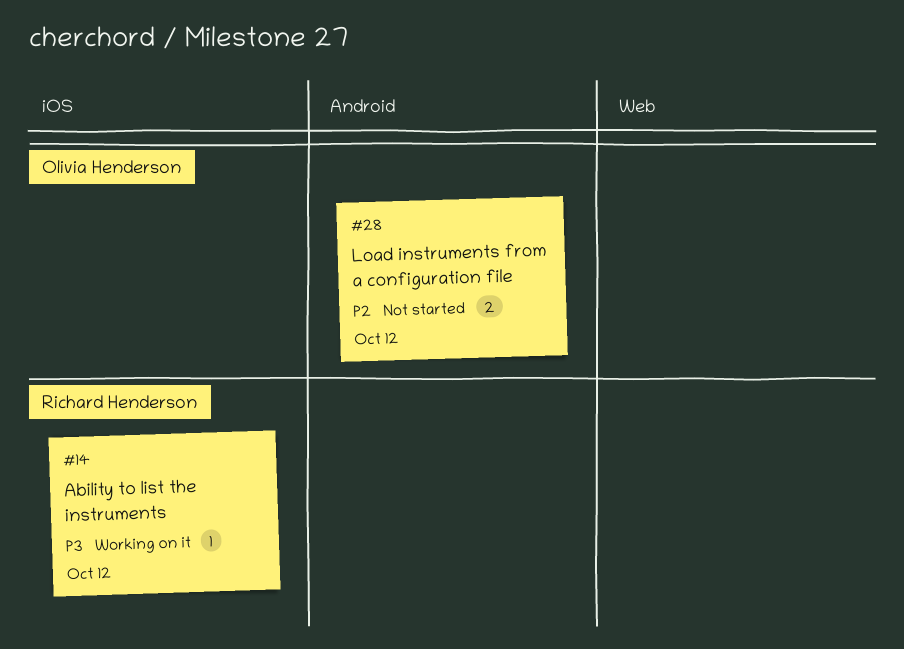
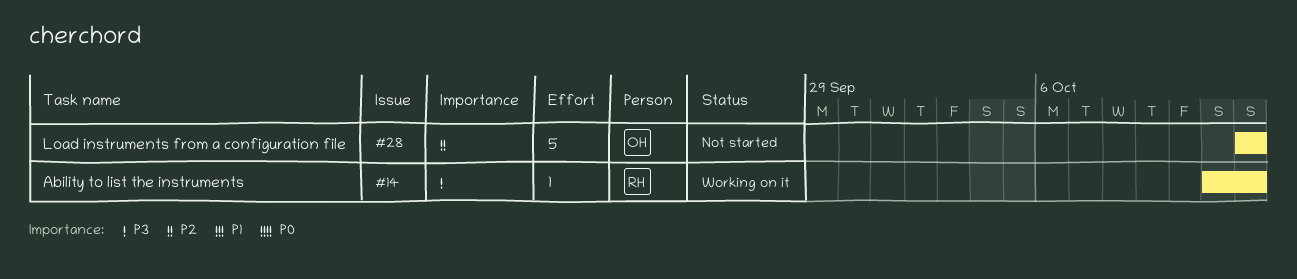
#28, estimate: 2 -> 5

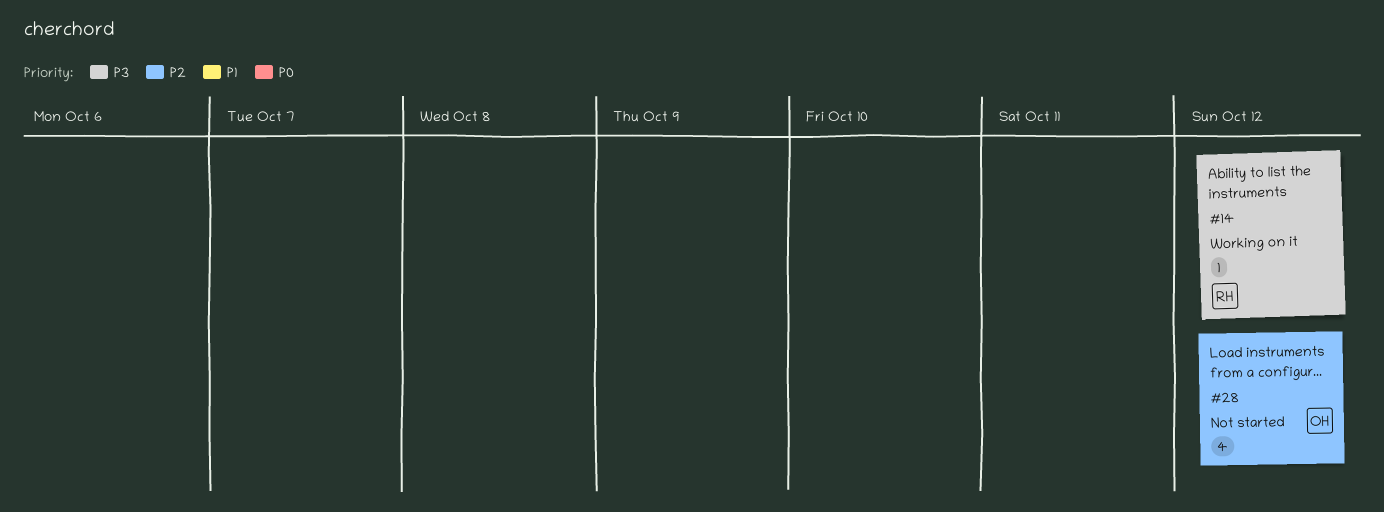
#28, estimate: 5 -> 4

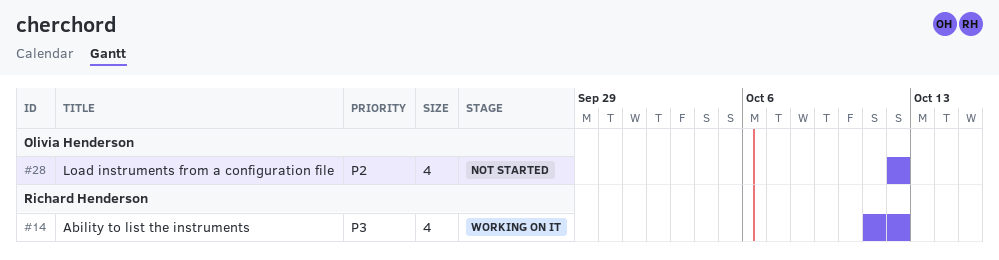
#14, estimate: 1 -> 4

